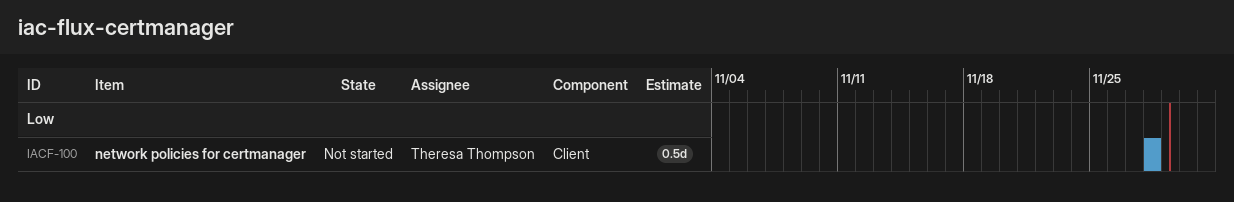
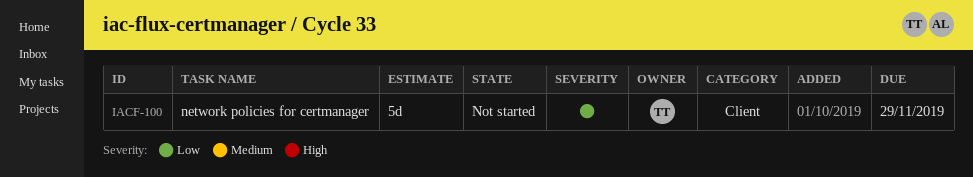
IACF-100, estimate: 0.5d -> 5d
IACF-100, due: Nov 28 -> Nov 29

